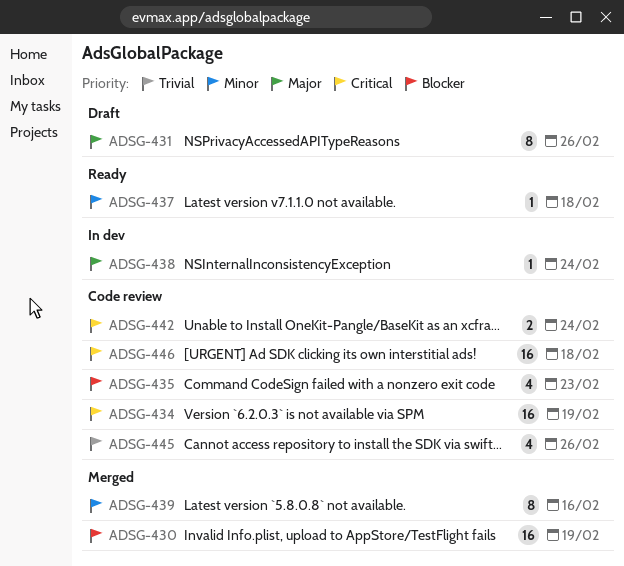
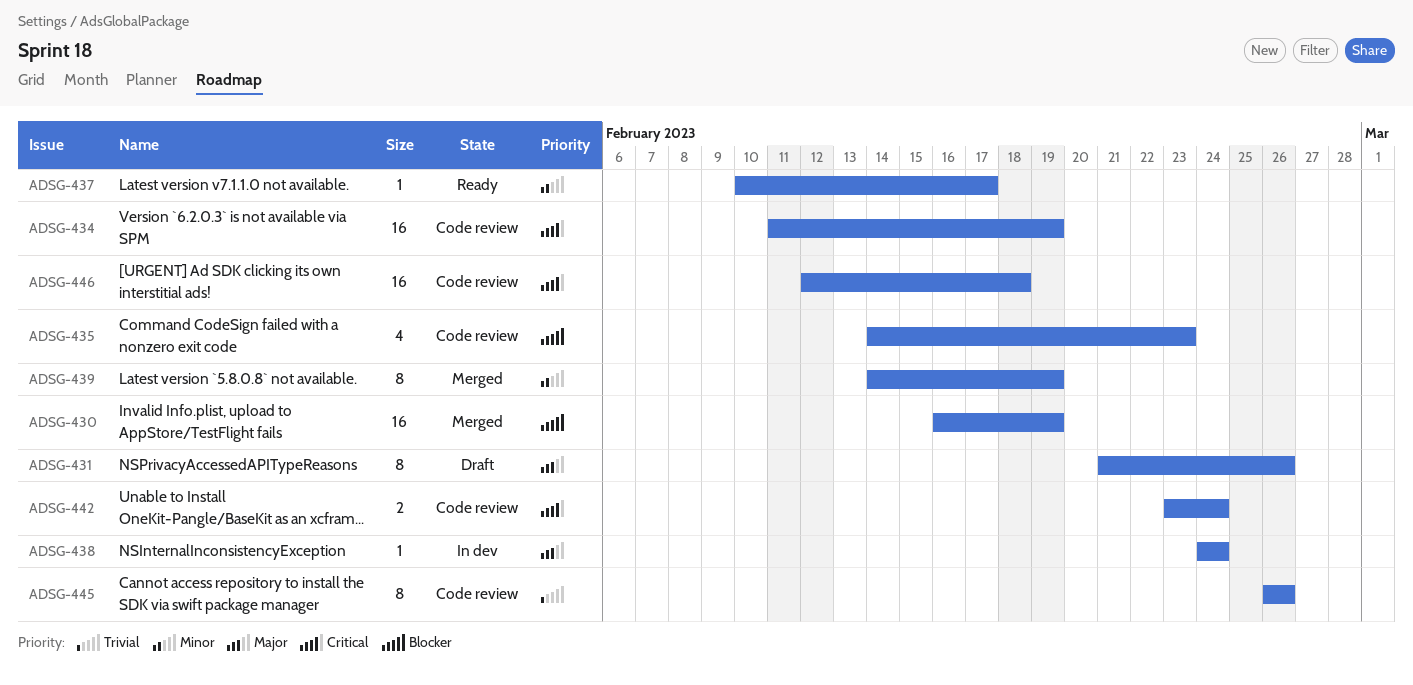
ADSG-437, due: Feb 18 -> Feb 17
ADSG-439, due: Feb 16 -> Feb 19
ADSG-445, estimate: 4 -> 8

